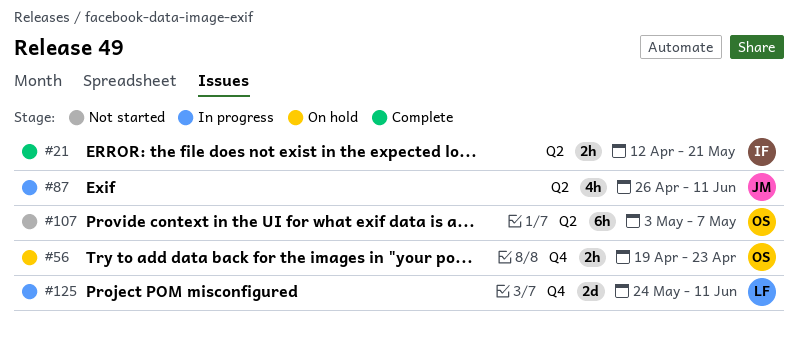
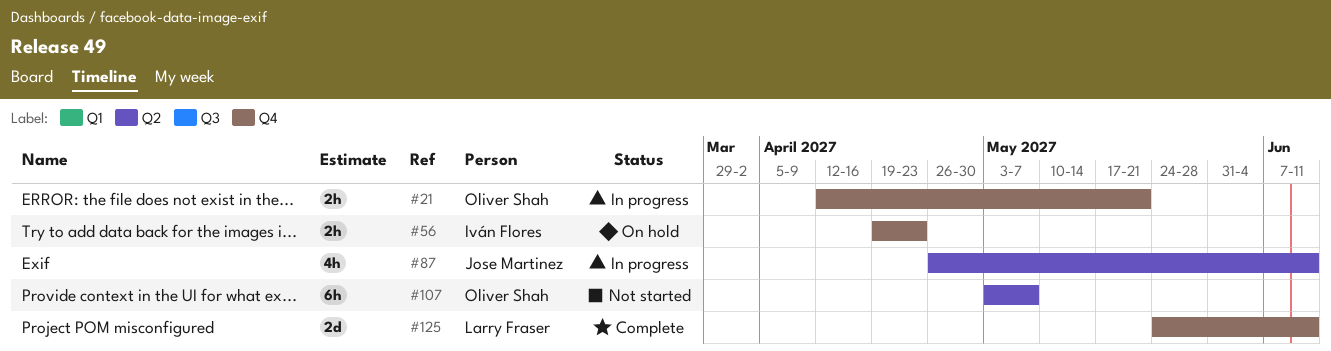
#21, status: Complete -> In progress
#21, owner: Iván Flores -> Oliver Shah
#21, label: Q2 -> Q4
#56, owner: Oliver Shah -> Iván Flores
#125, status: In progress -> Complete

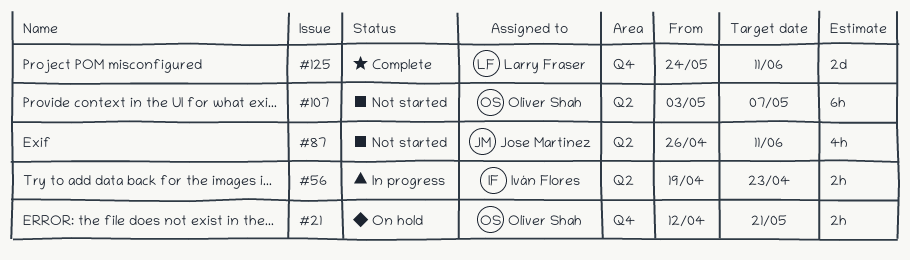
#21, status: In progress -> On hold
#56, status: On hold -> In progress
#56, label: Q4 -> Q2
#87, status: In progress -> Not started

